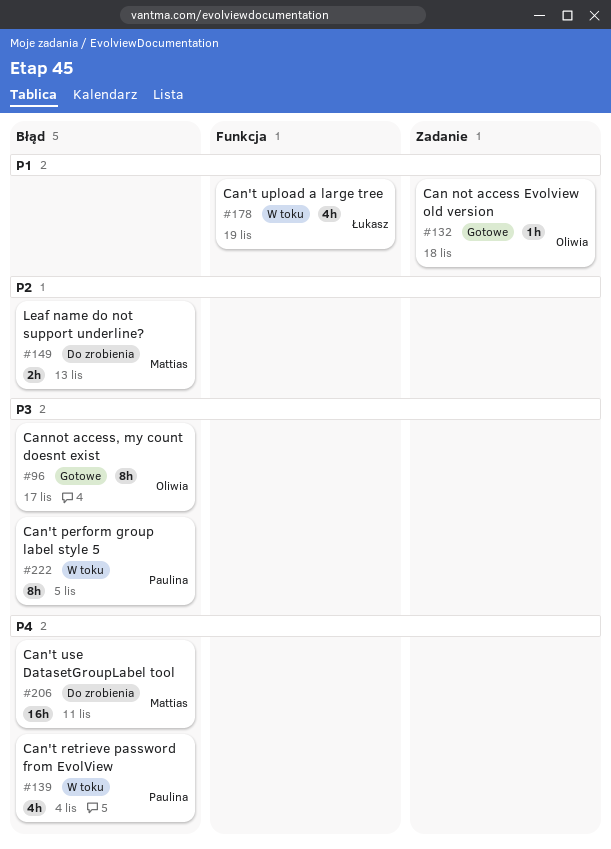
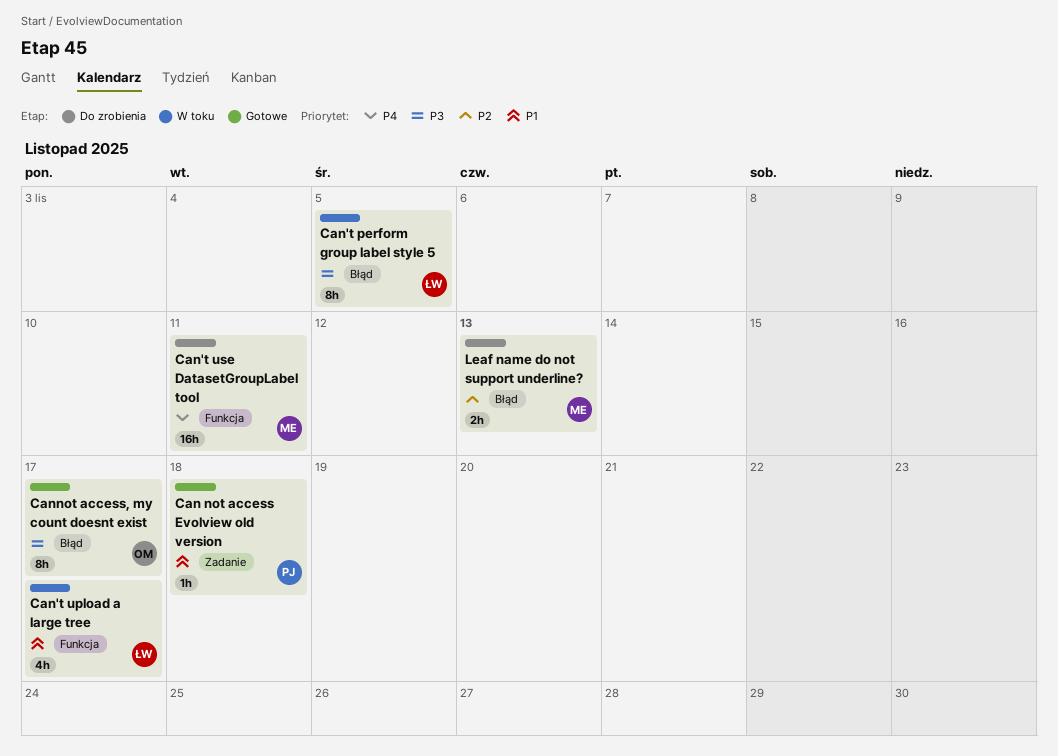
Can not access Evolview old version, owner: Oliwia -> Paulina
Can't perform group label style 5, owner: Paulina -> Łukasz
Can't retrieve password from EvolView: present -> none
Can't upload a large tree, due: Nov 19 -> Nov 17
Can't use DatasetGroupLabel tool, label: Błąd -> Funkcja

